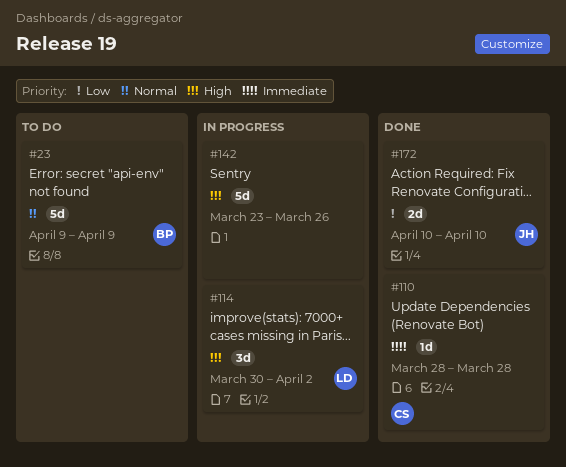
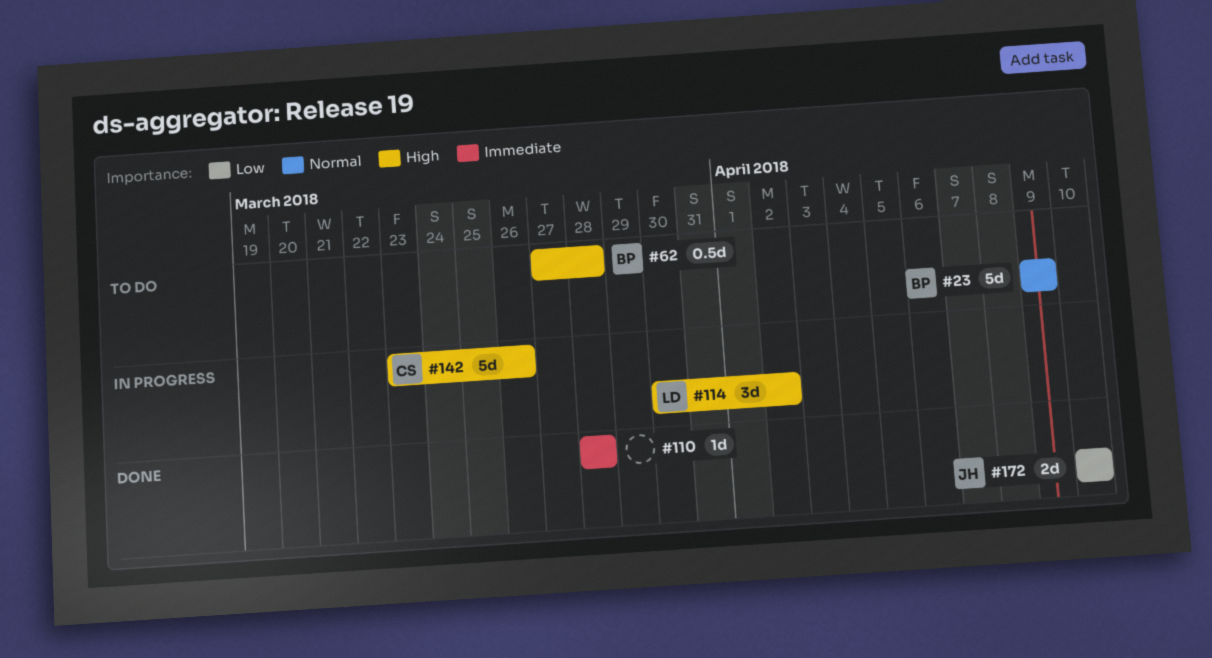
#62: none -> present
#110, owner: CS -> none
#142, owner: none -> CS

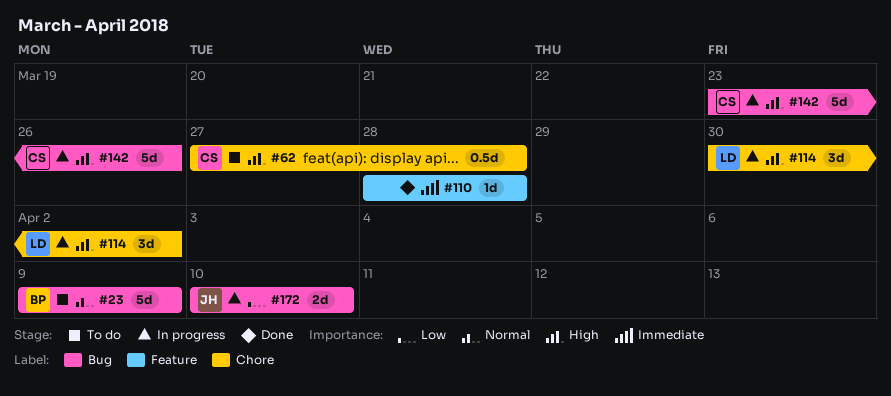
#62, owner: BP -> CS
#172, status: Done -> In progress

